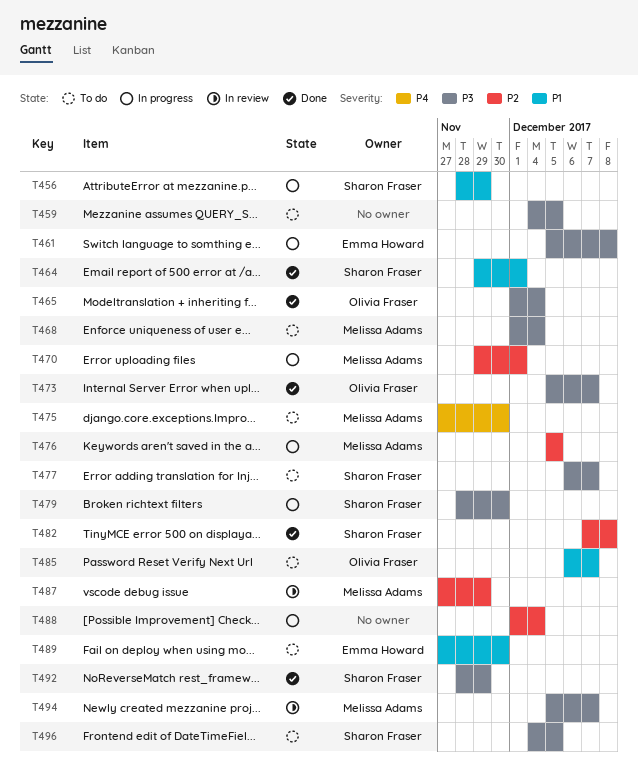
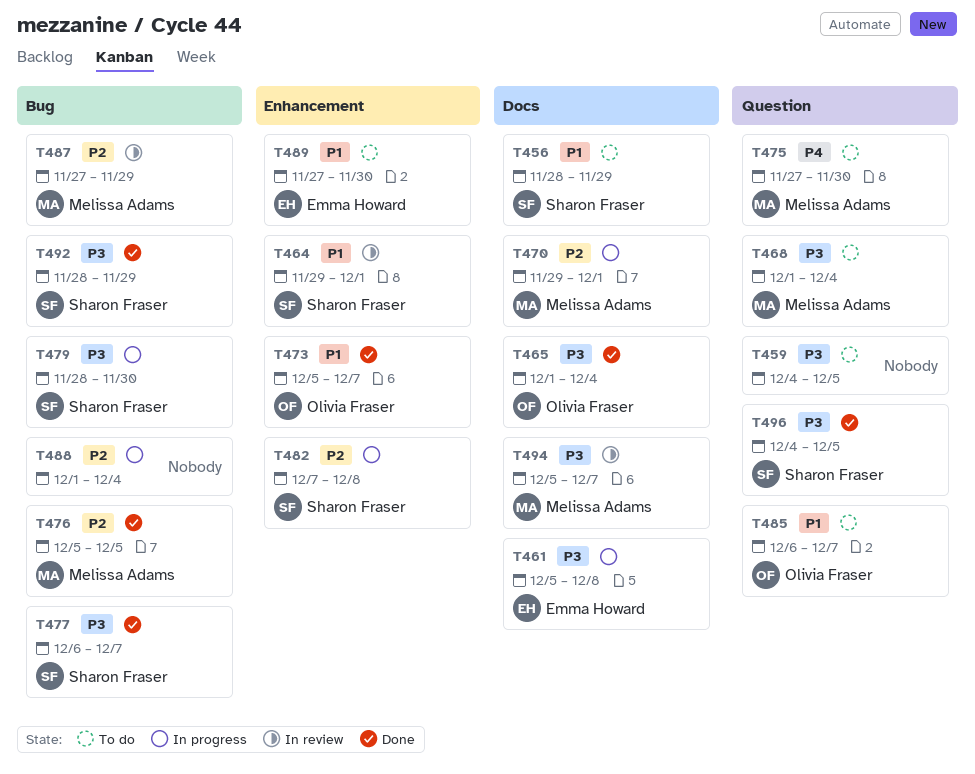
T456, status: In progress -> To do
T464, status: Done -> In review
T473, priority: P3 -> P1
T476, status: In progress -> Done
T477, status: To do -> Done
T482, status: Done -> In progress
T496, status: To do -> Done

